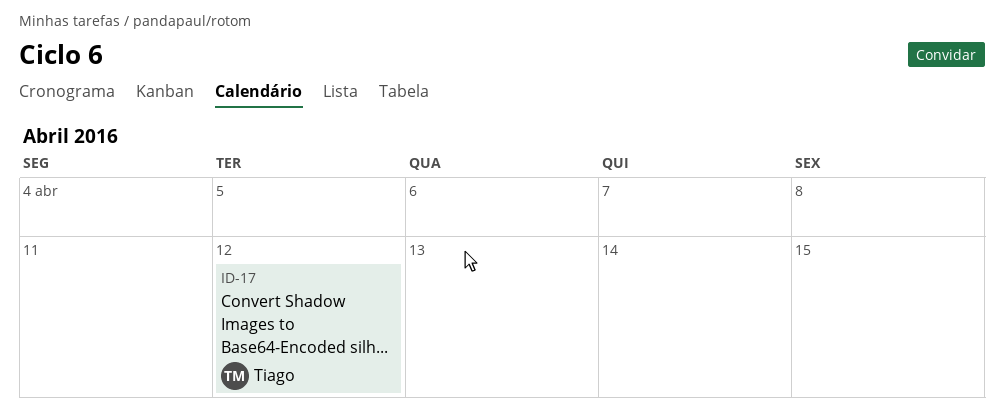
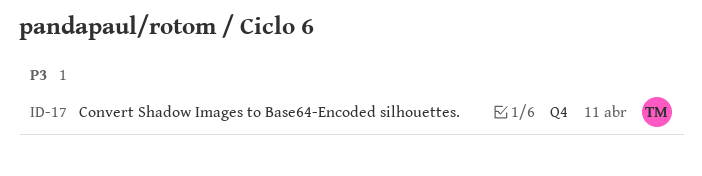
ID-17, due: Apr 12 -> Apr 11

